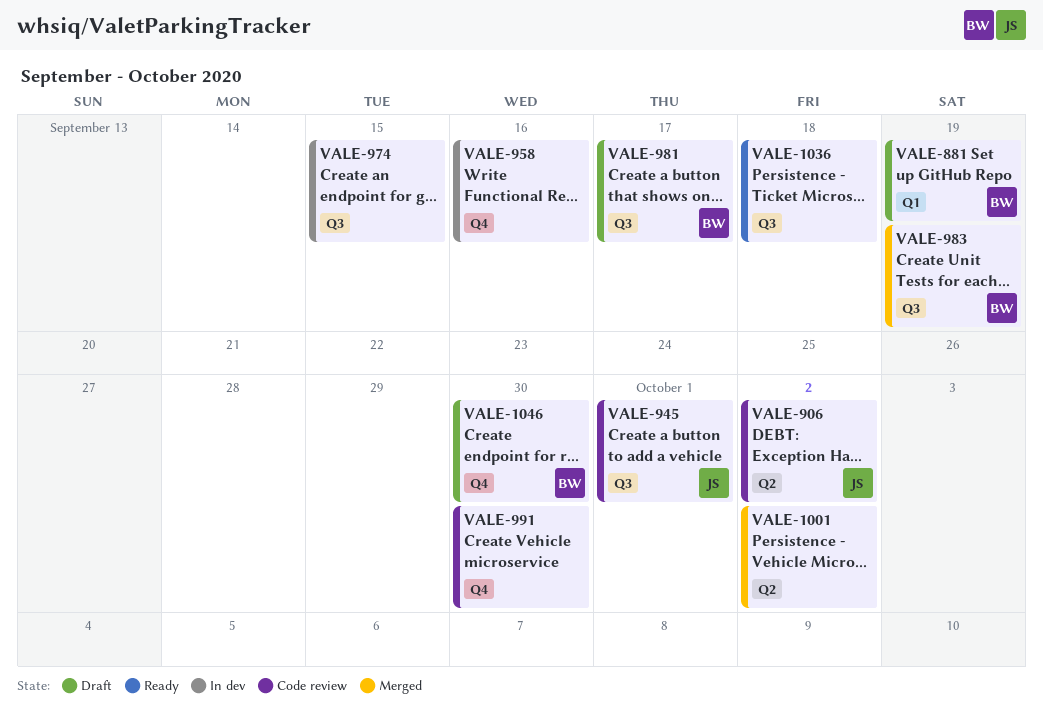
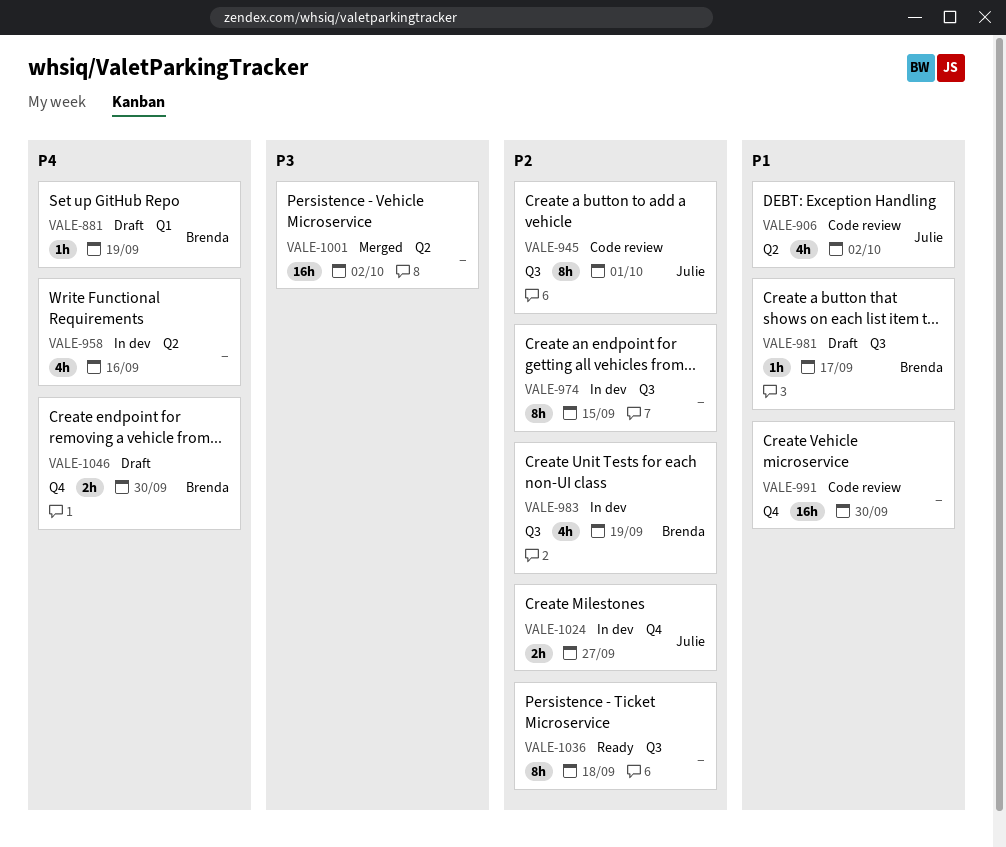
VALE-958, label: Q4 -> Q2
VALE-983, status: Merged -> In dev
VALE-1024: none -> present

